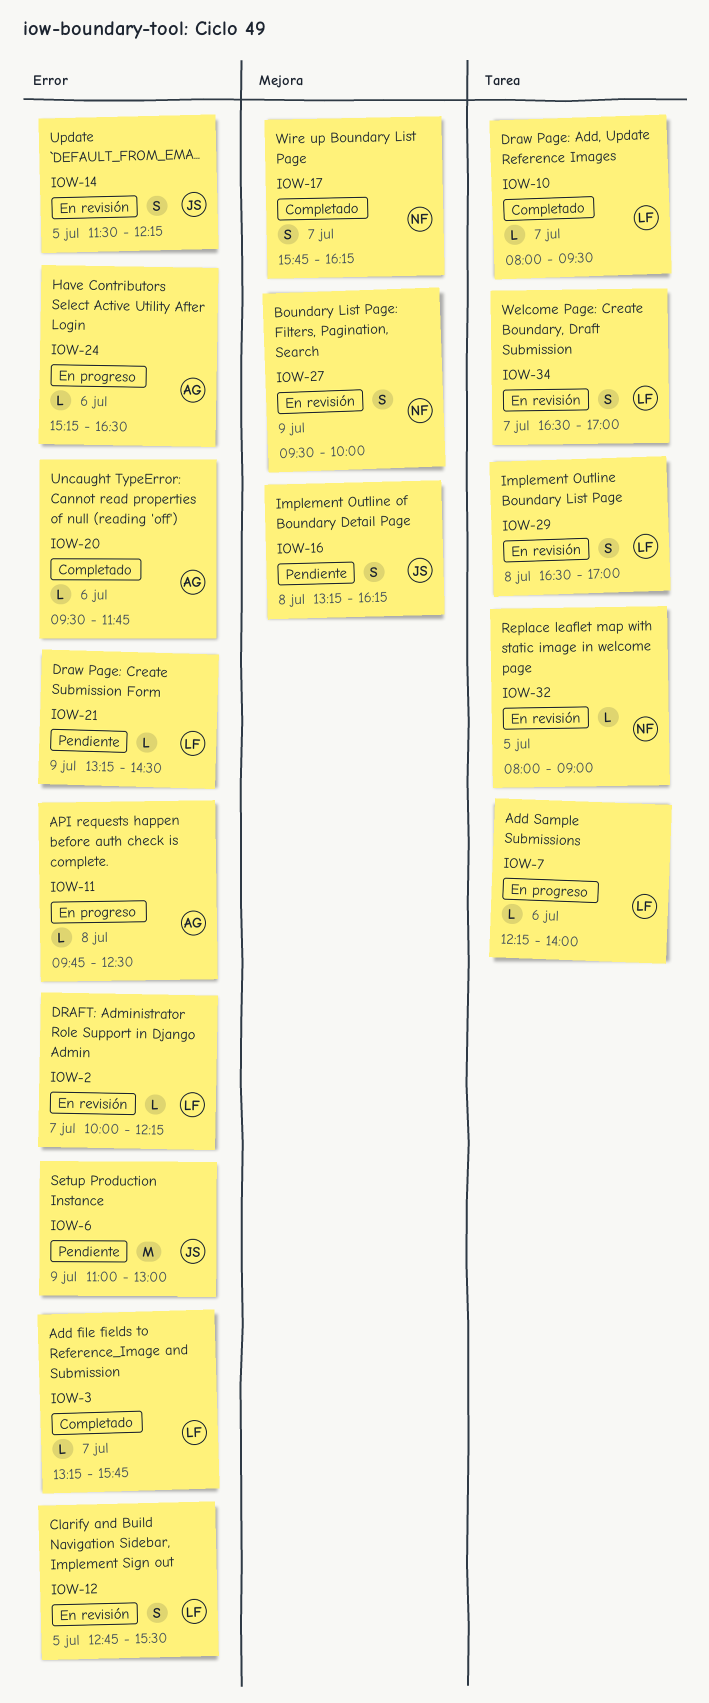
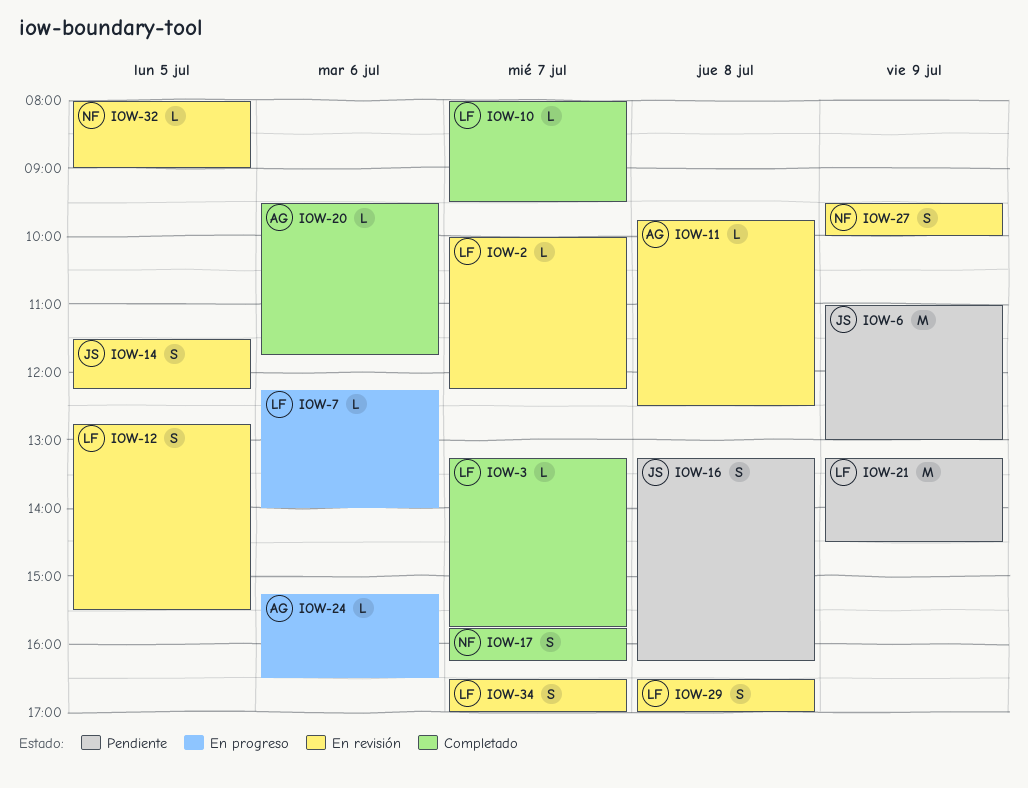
IOW-11, status: En progreso -> En revisión
IOW-21, estimate: L -> M

